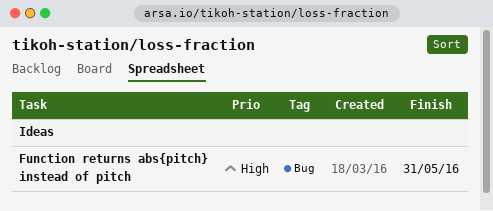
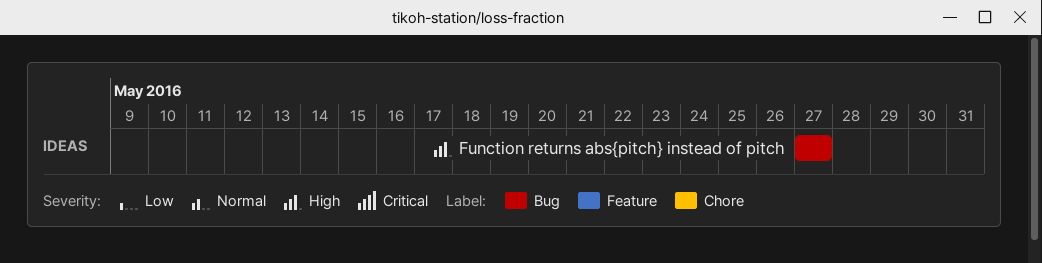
Function returns abs{pitch} instead of pitch, due: May 31 -> May 27

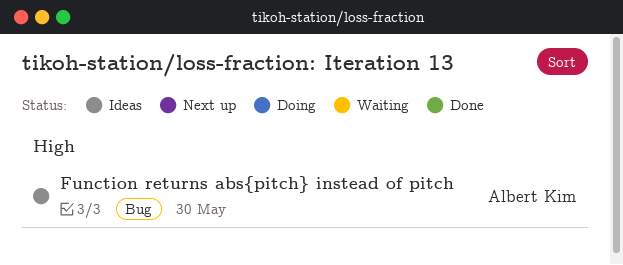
Function returns abs{pitch} instead of pitch, due: May 27 -> May 30

